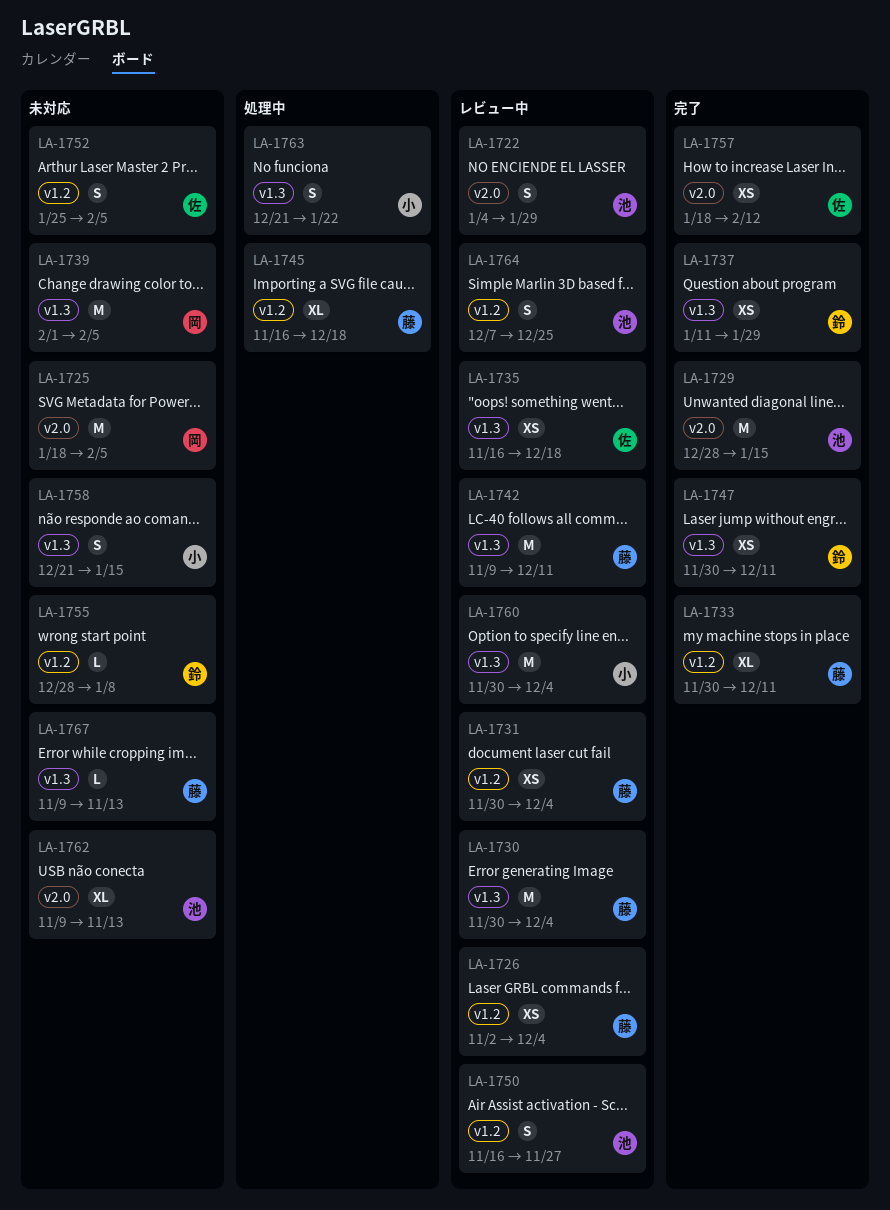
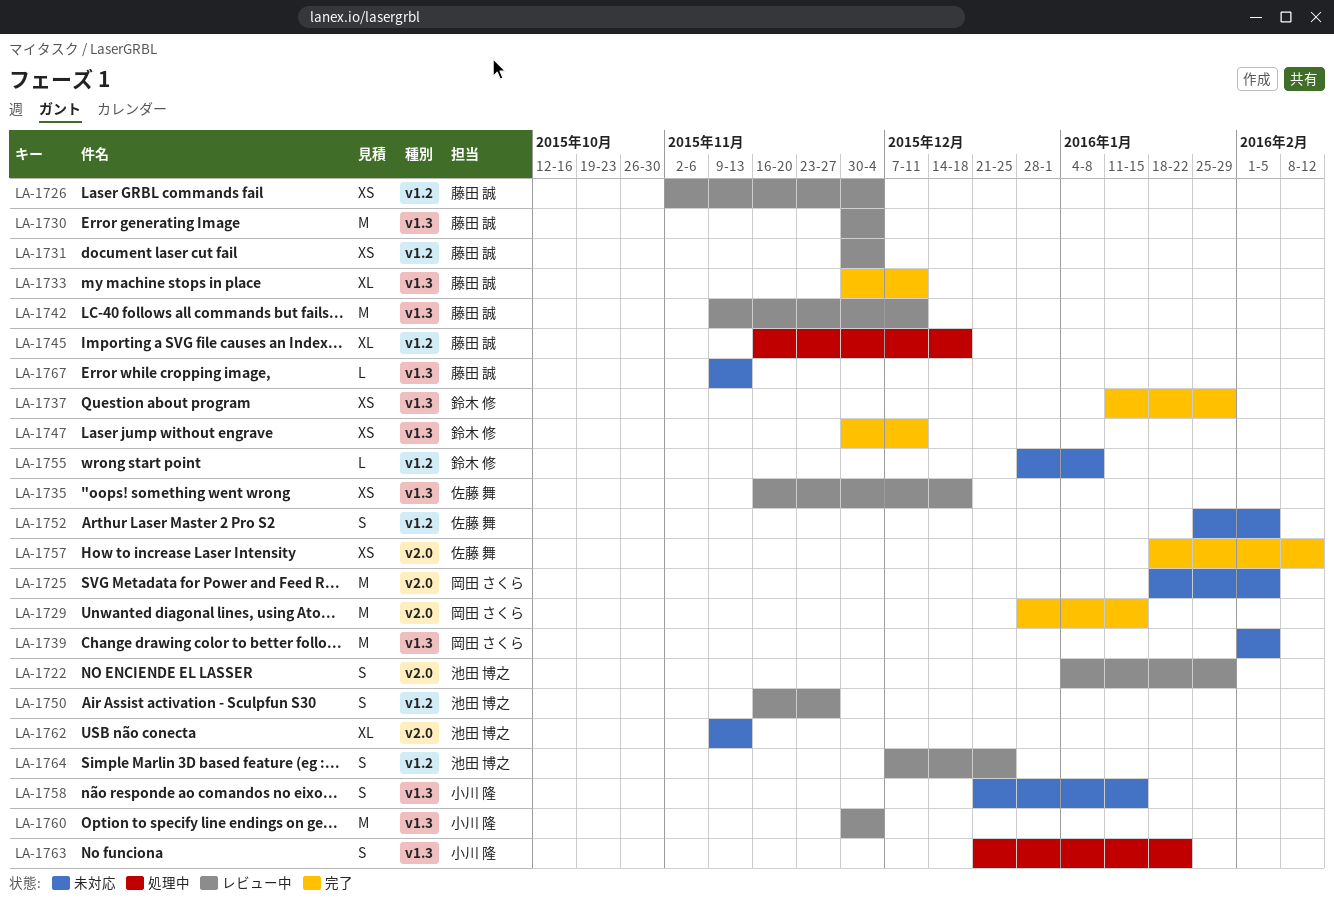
LA-1729, owner: 池田 博之 -> 岡田 さくら
LA-1733, label: v1.2 -> v1.3

